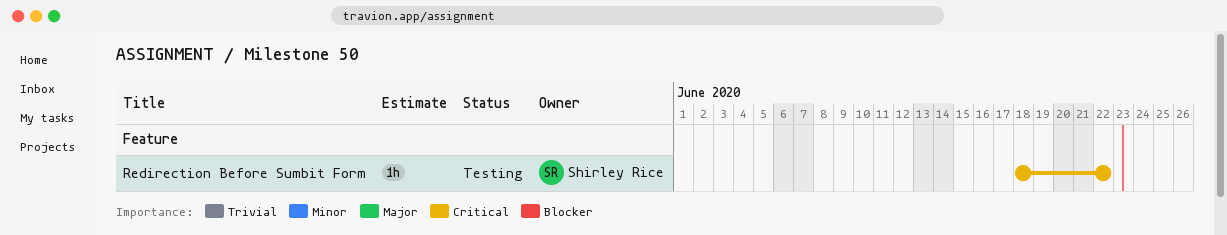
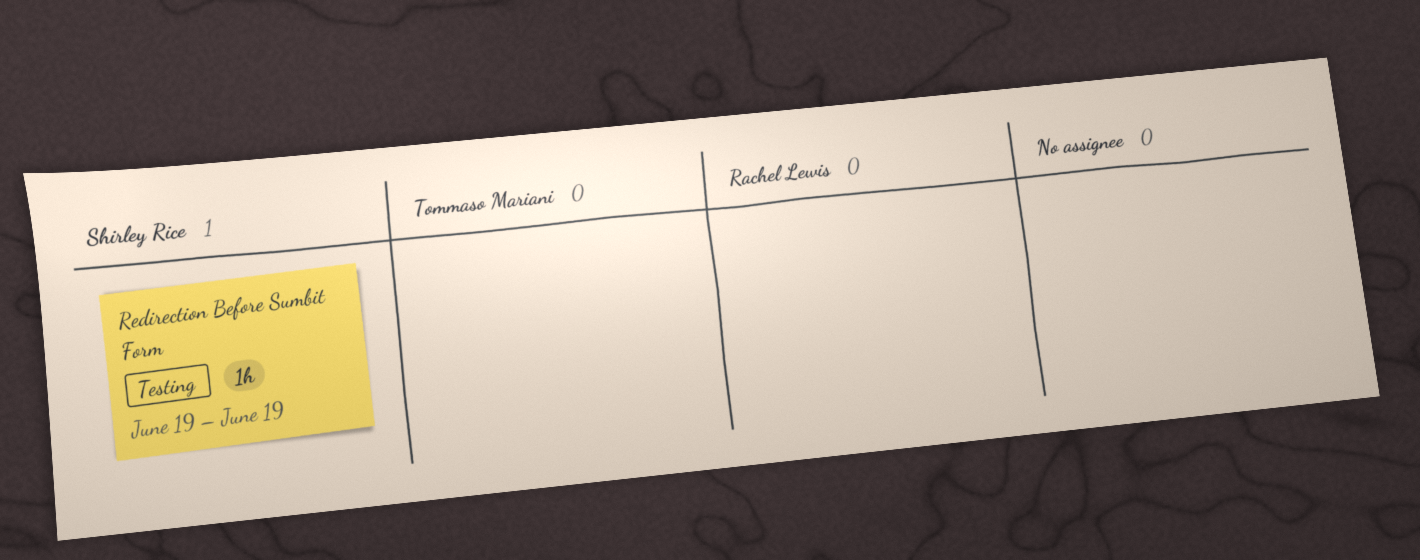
Redirection Before Sumbit Form, start: Jun 18 -> Jun 19
Redirection Before Sumbit Form, due: Jun 22 -> Jun 19

